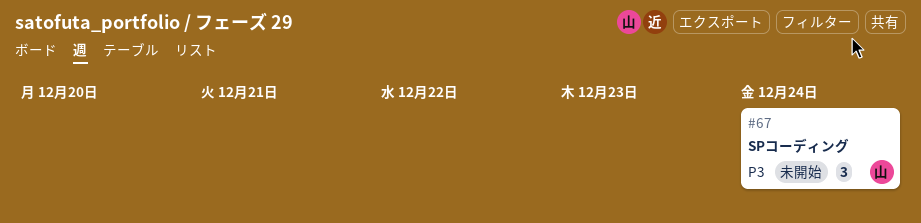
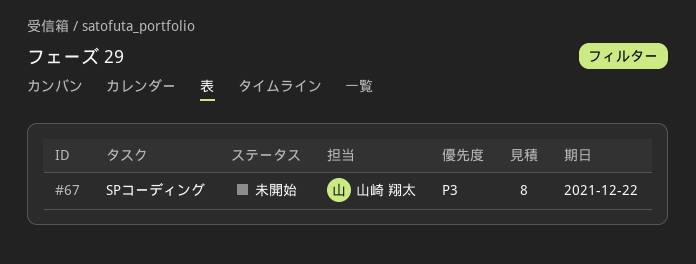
#67, estimate: 3 -> 8
#67, due: Dec 24 -> Dec 22

